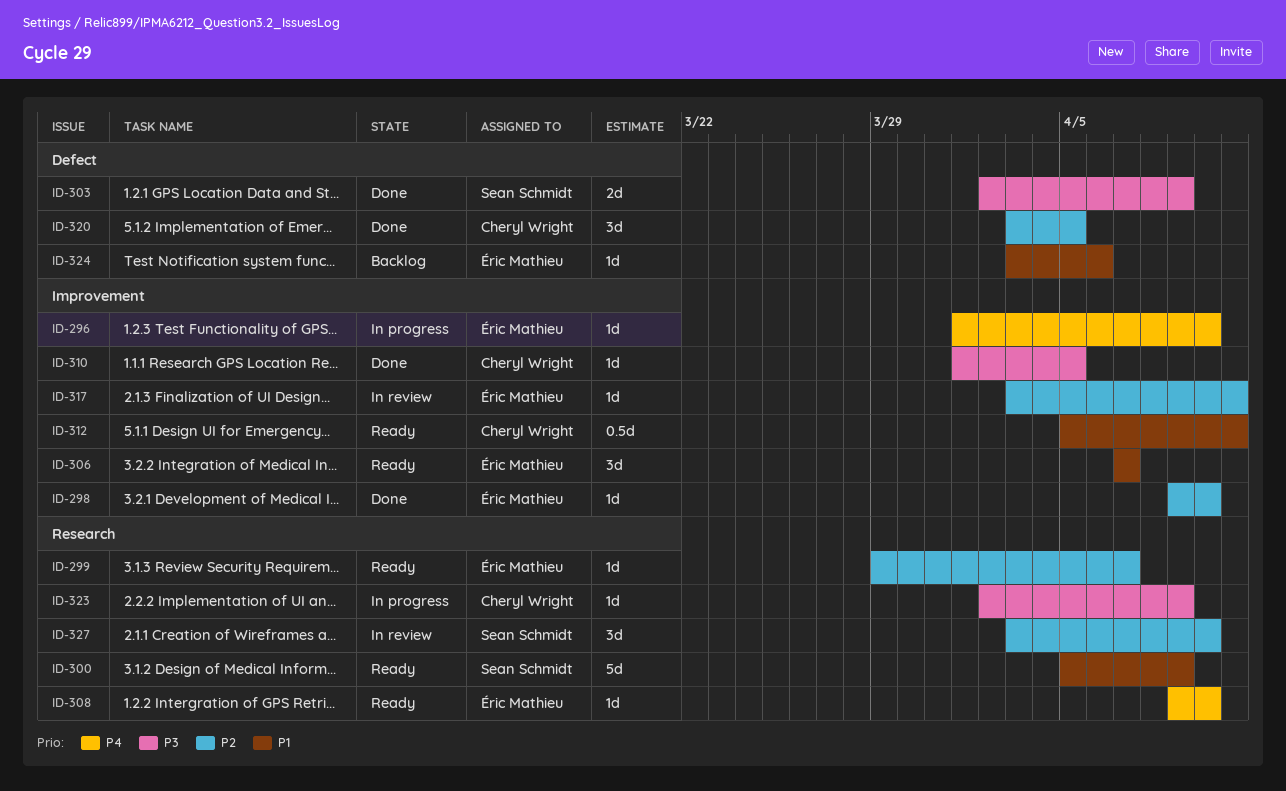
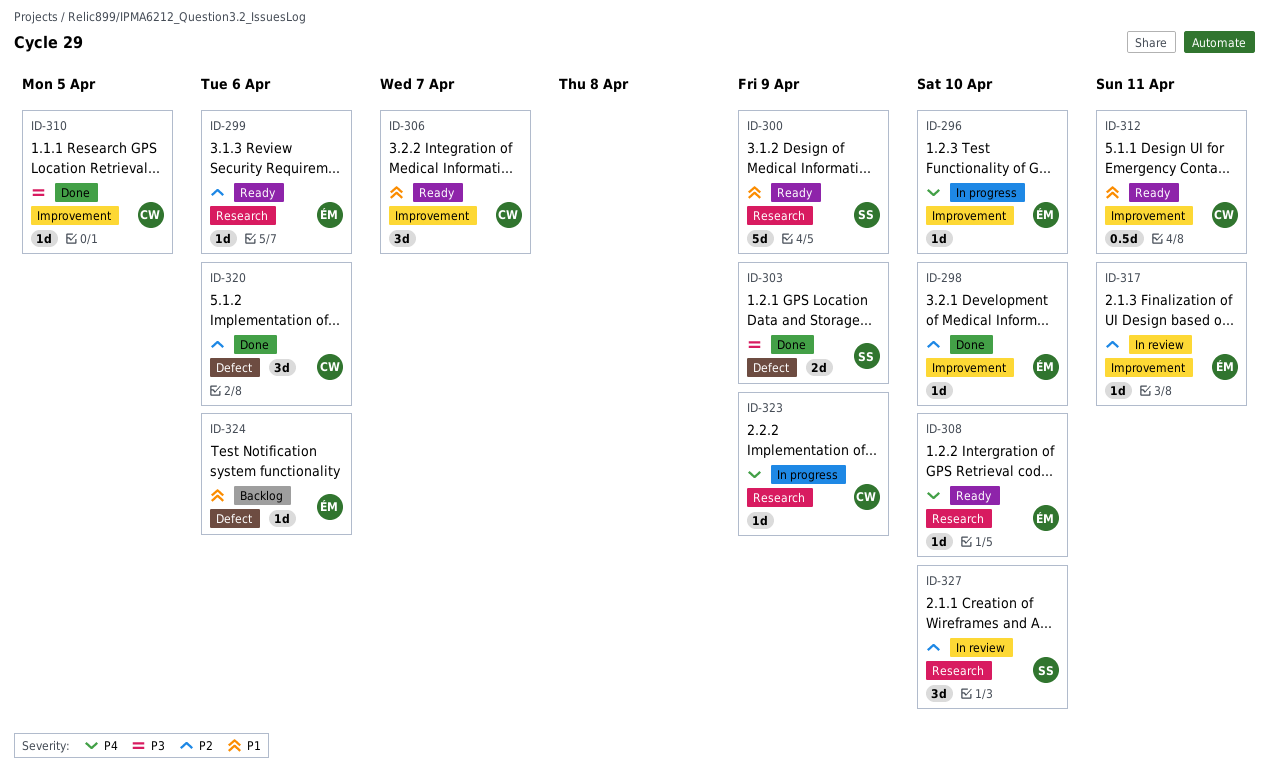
ID-299, due: Apr 7 -> Apr 6
ID-306, owner: Éric Mathieu -> Cheryl Wright
ID-320, due: Apr 5 -> Apr 6
ID-323, priority: P3 -> P4

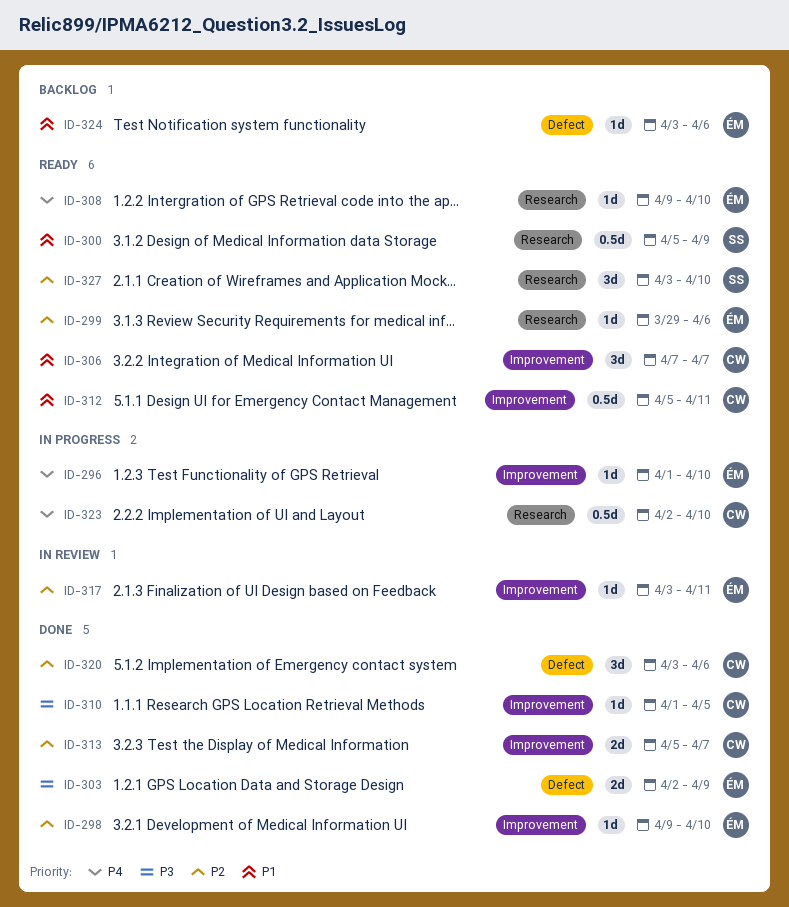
ID-300, estimate: 5d -> 0.5d
ID-303, owner: SS -> ÉM
ID-313: none -> present
ID-323, estimate: 1d -> 0.5d
ID-323, due: Apr 9 -> Apr 10
ID-327, status: In review -> Ready

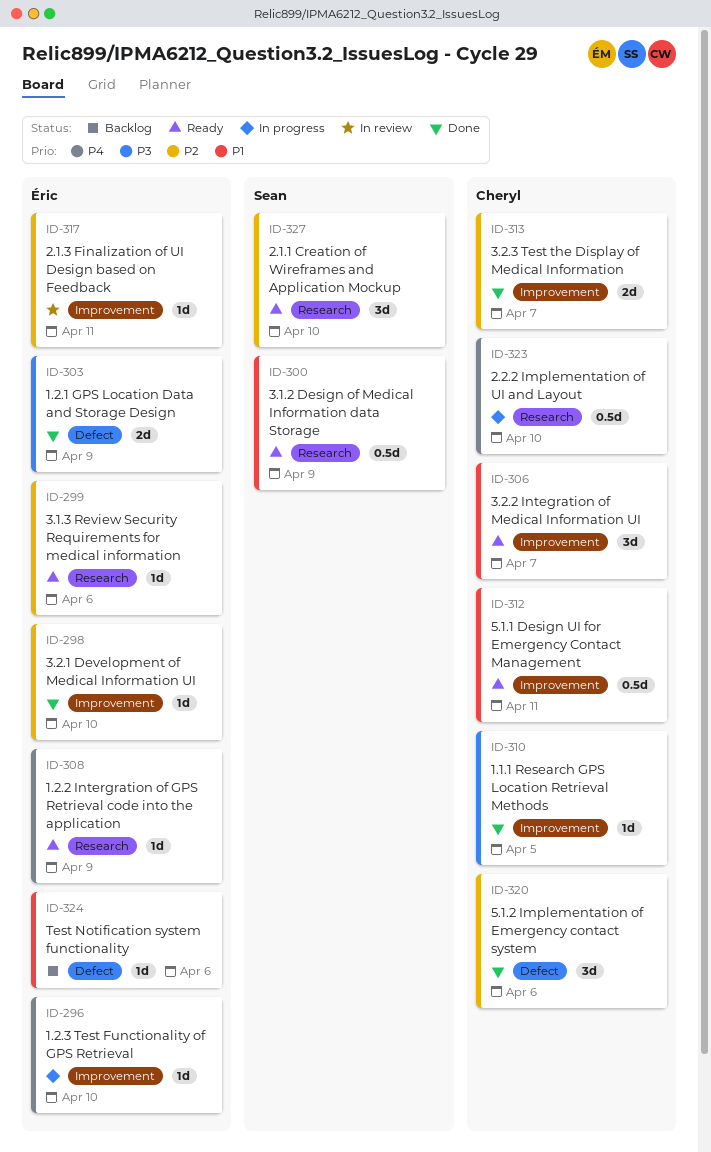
ID-308, due: Apr 10 -> Apr 9

